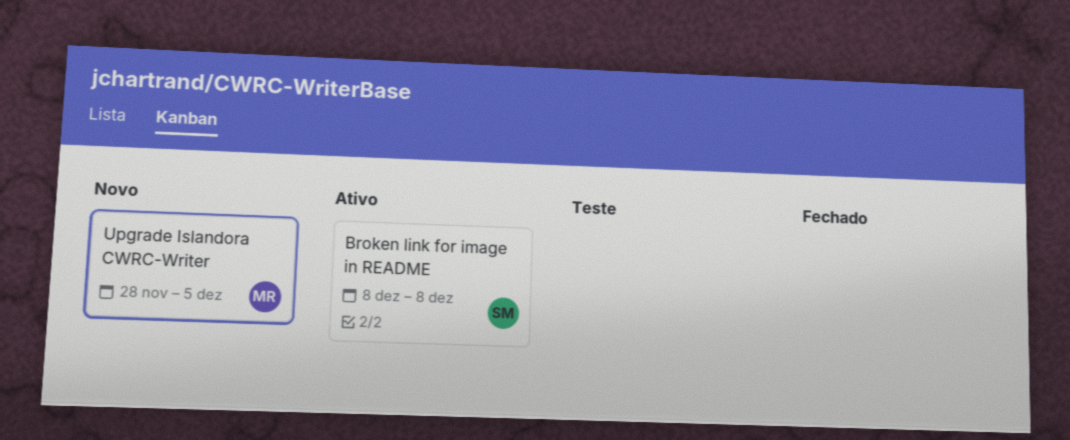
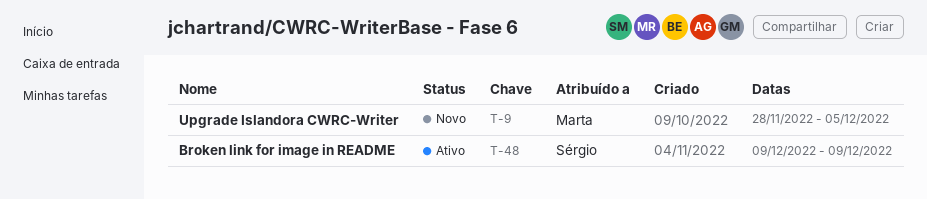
Broken link for image in README, start: Dec 8 -> Dec 9
Broken link for image in README, due: Dec 8 -> Dec 9

